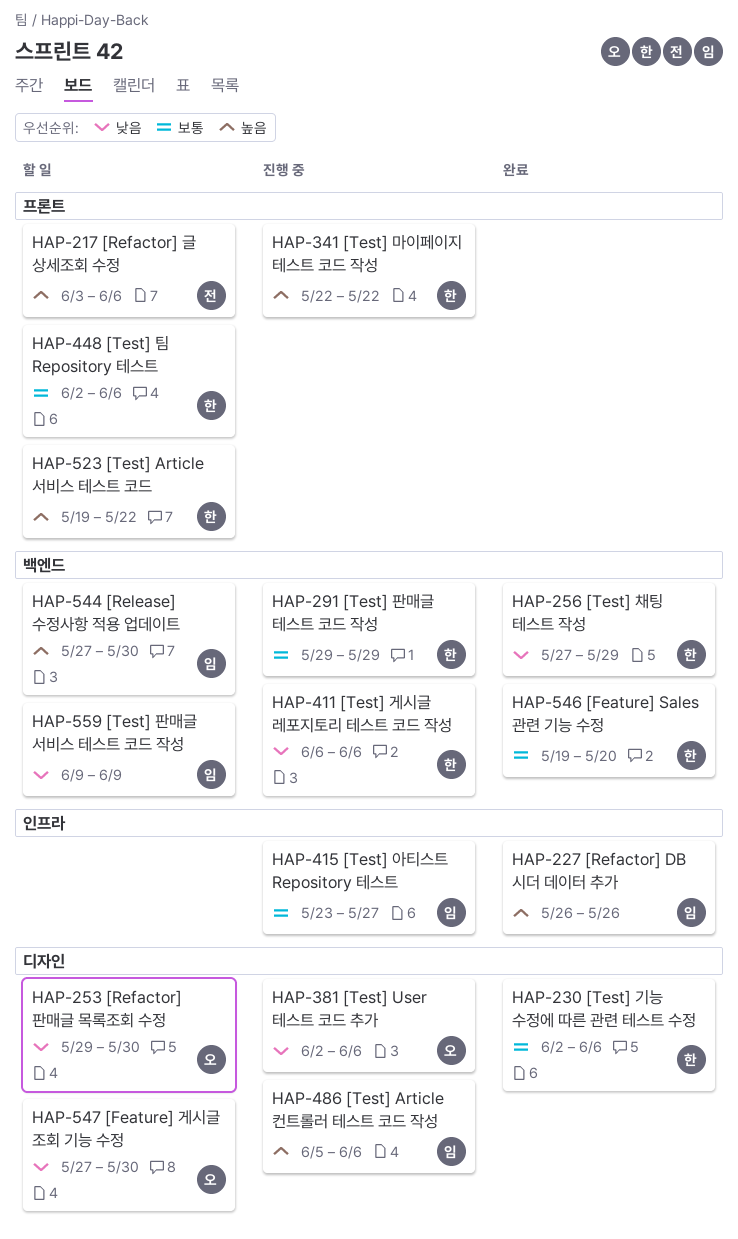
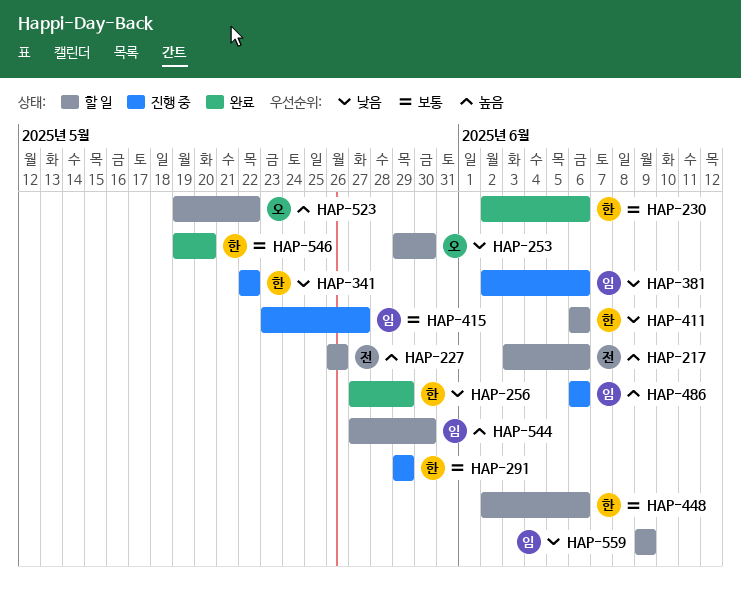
HAP-227, status: 완료 -> 할 일
HAP-227, owner: 임 -> 전
HAP-341, priority: 높음 -> 낮음
HAP-381, owner: 오 -> 임
HAP-411, status: 진행 중 -> 할 일
HAP-486, start: Jun 5 -> Jun 6
HAP-523, owner: 한 -> 오
HAP-547: present -> none

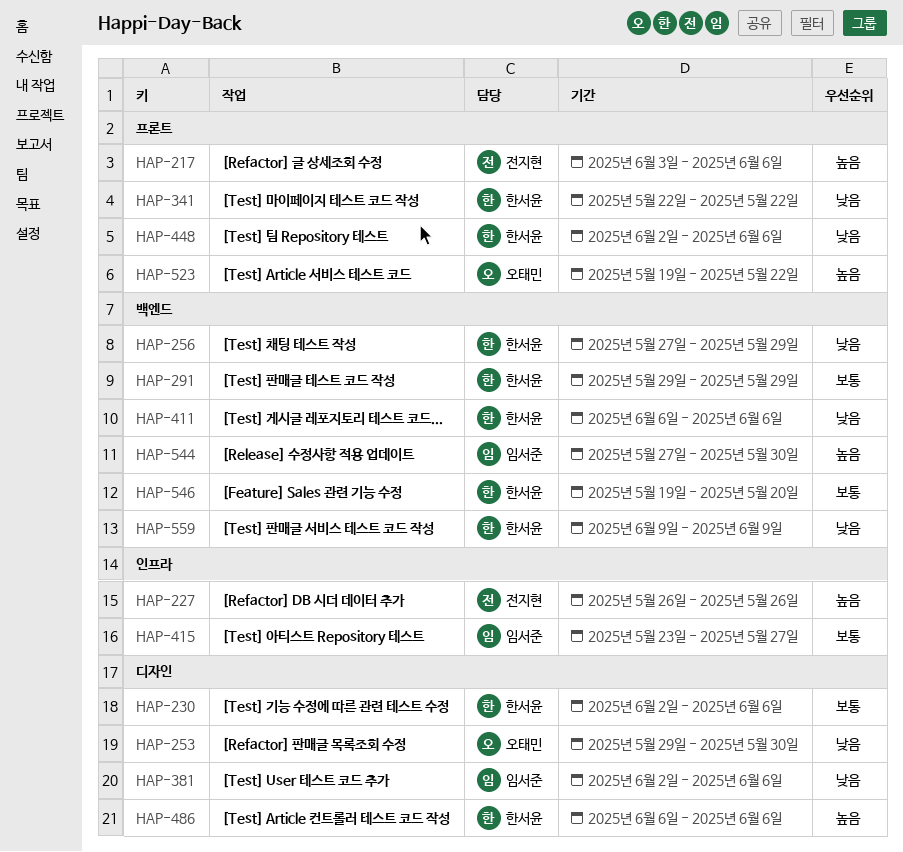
HAP-448, priority: 보통 -> 낮음
HAP-486, owner: 임서준 -> 한서윤
HAP-559, owner: 임서준 -> 한서윤

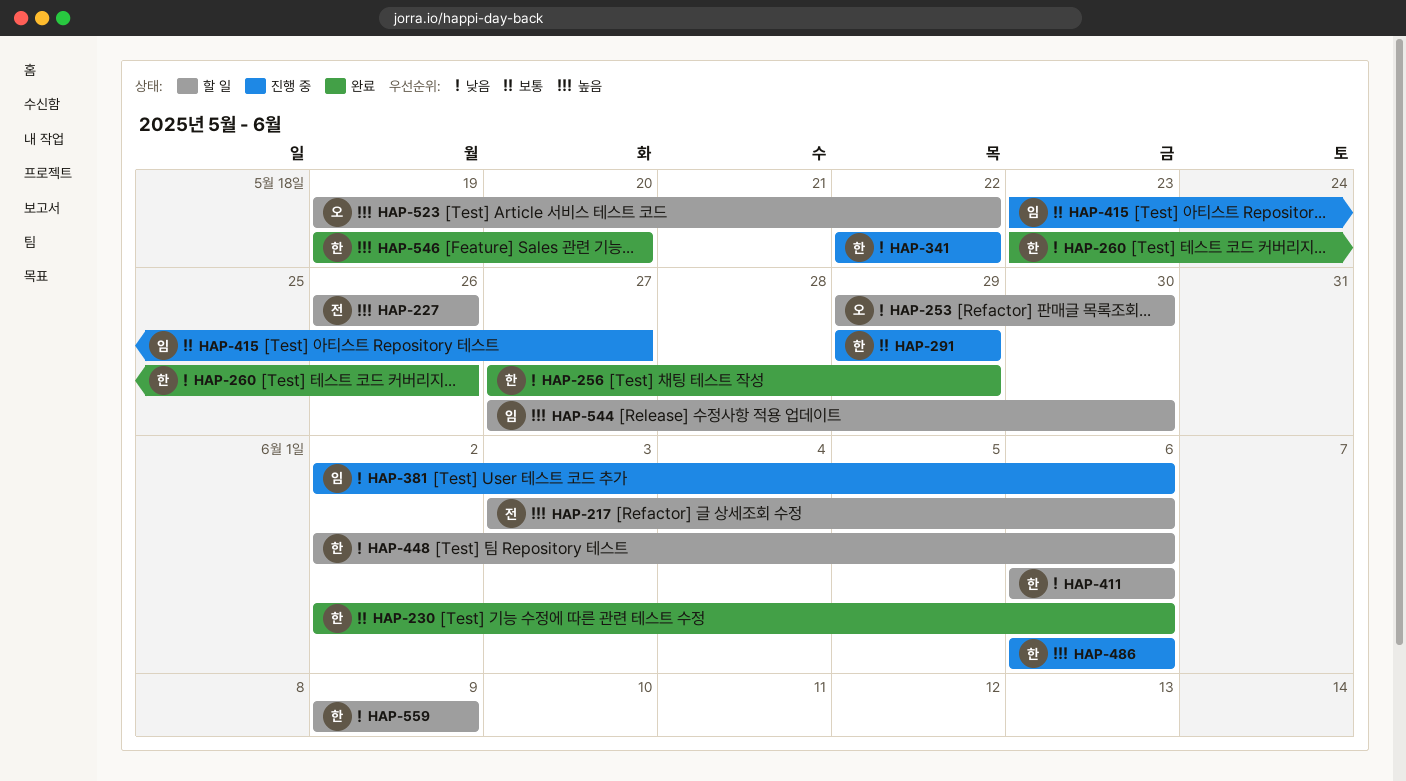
HAP-260: none -> present
HAP-546, priority: 보통 -> 높음

